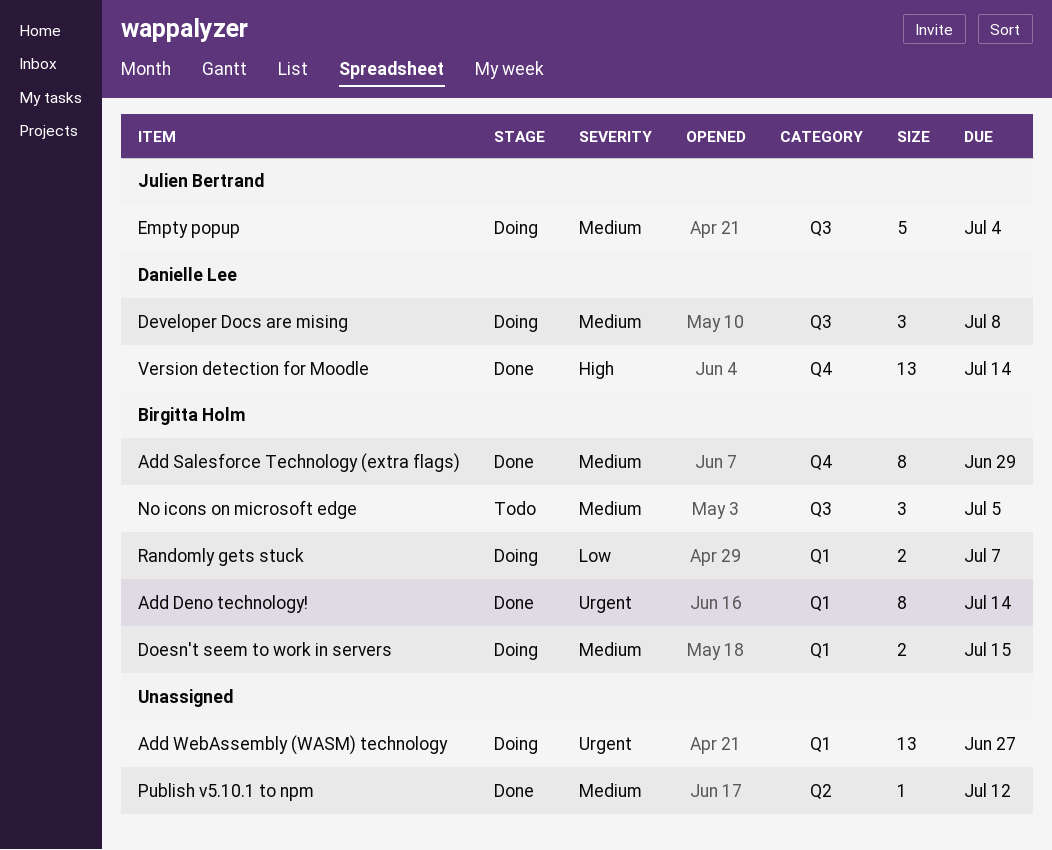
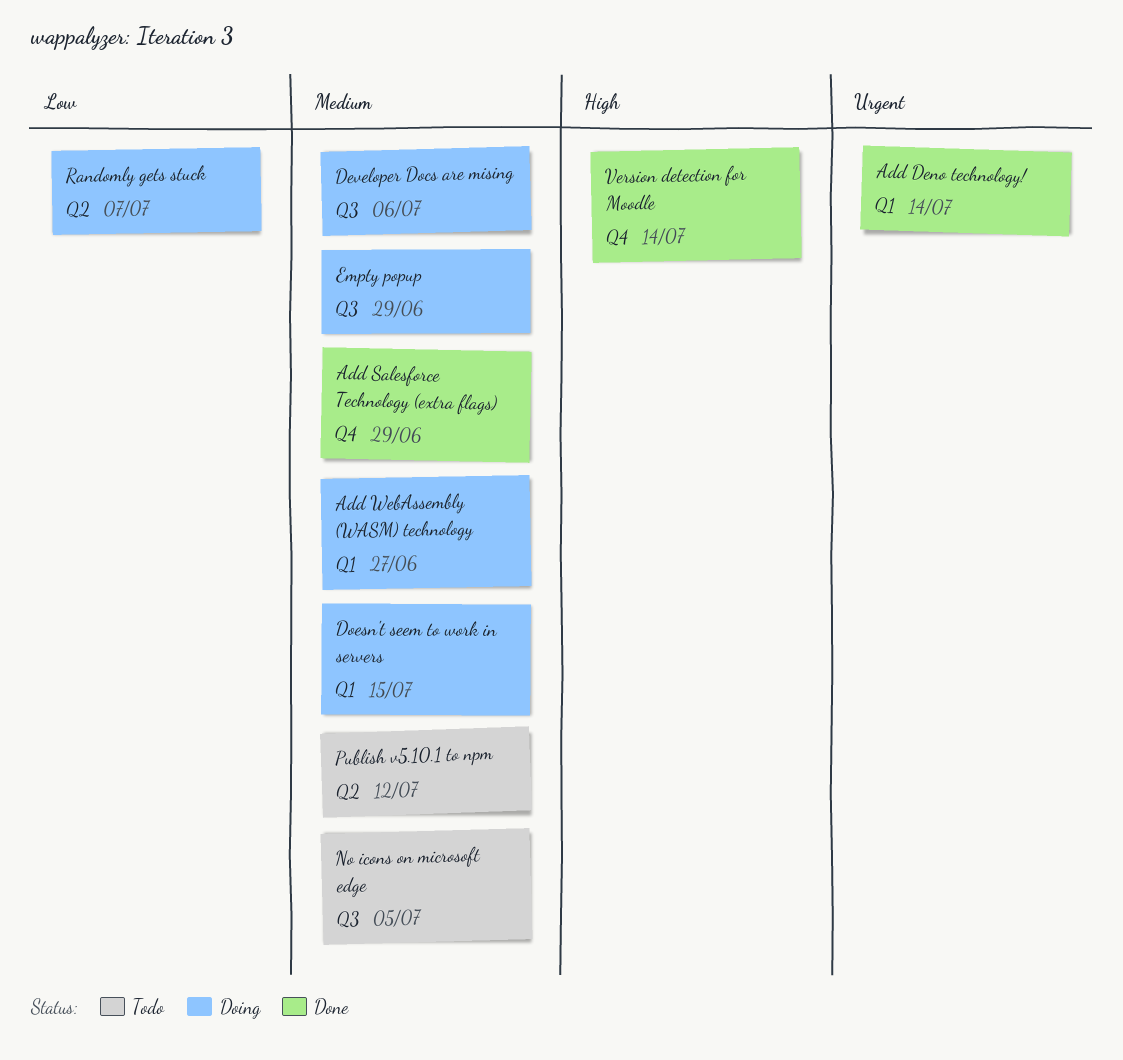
Add WebAssembly (WASM) technology, priority: Urgent -> Medium
Developer Docs are mising, due: Jul 8 -> Jul 6
Empty popup, due: Jul 4 -> Jun 29
Publish v5.10.1 to npm, status: Done -> Todo
Randomly gets stuck, label: Q1 -> Q2

